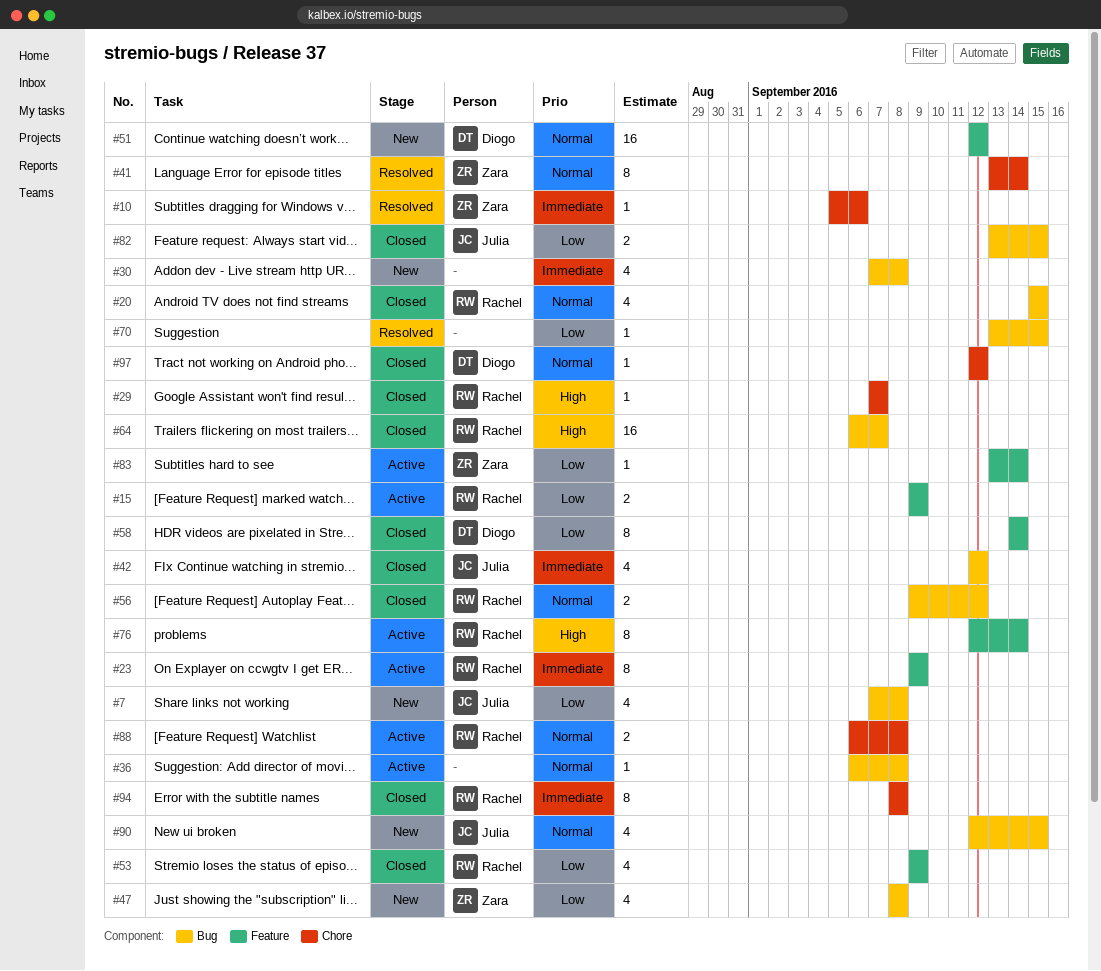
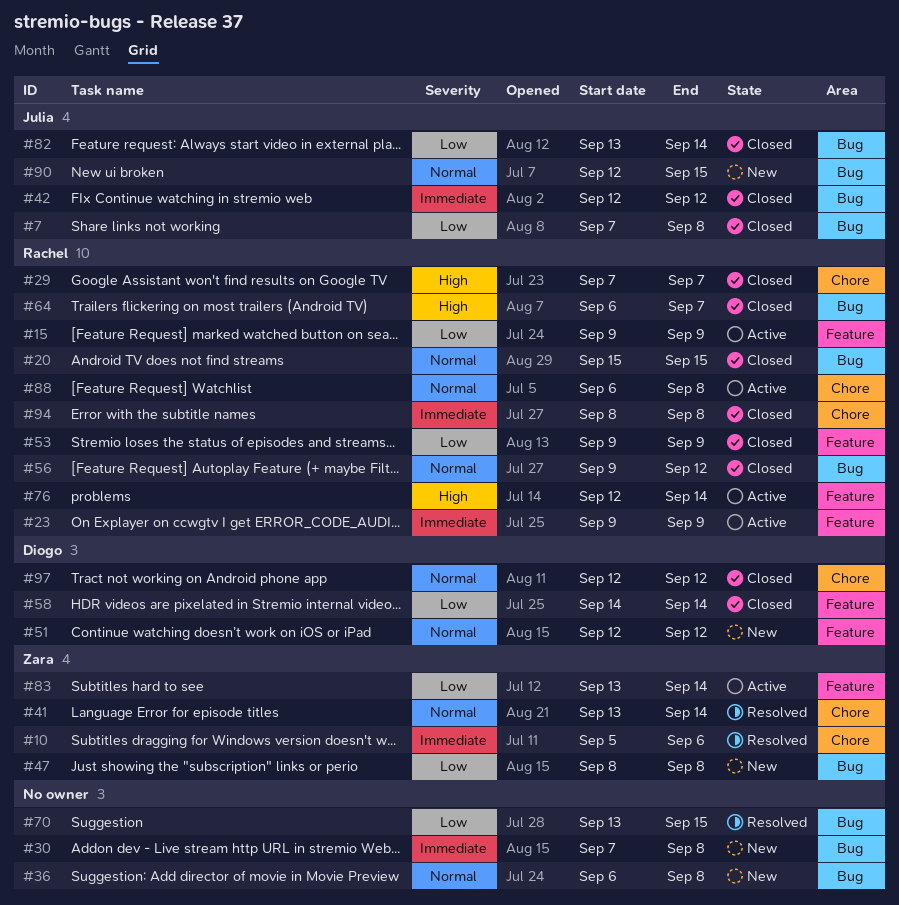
#7, status: New -> Closed
#36, status: Active -> New
#82, due: Sep 15 -> Sep 14

